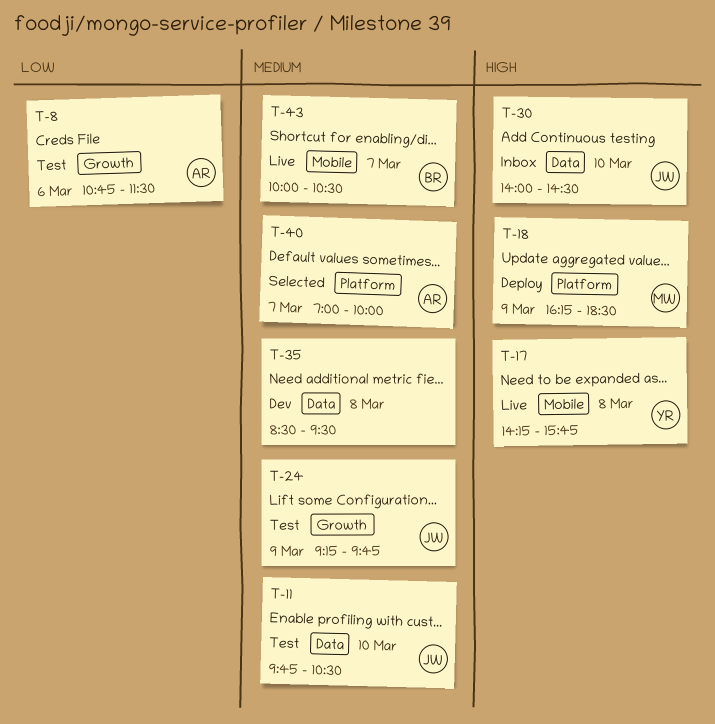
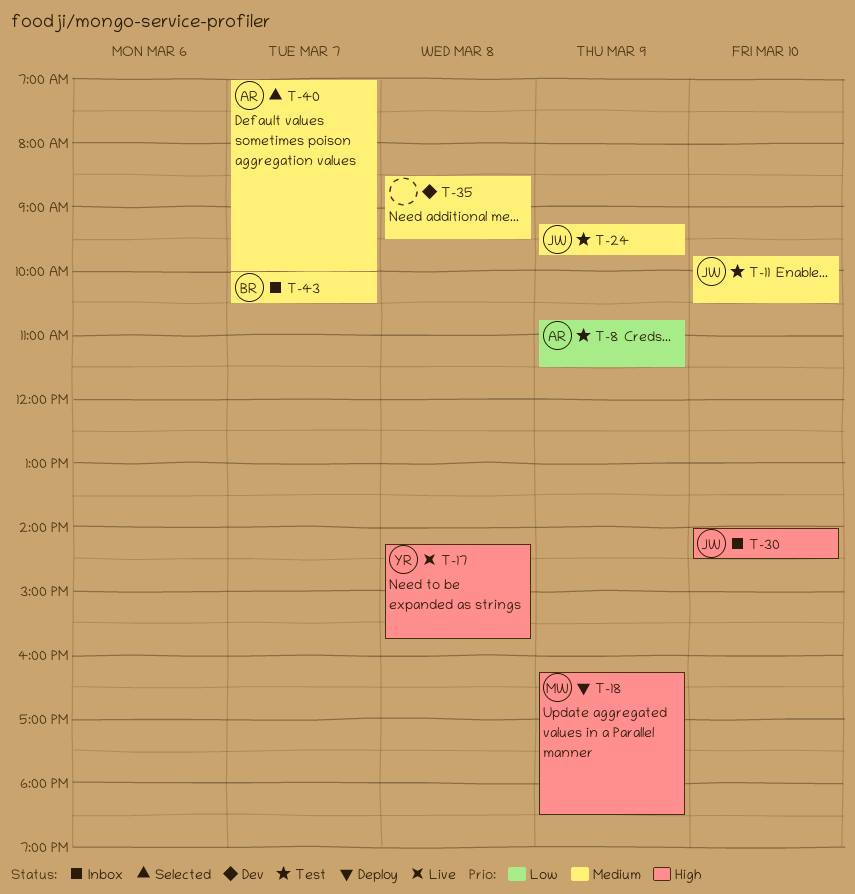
T-8, day: Mar 6 -> Mar 9
T-43, status: Live -> Inbox

